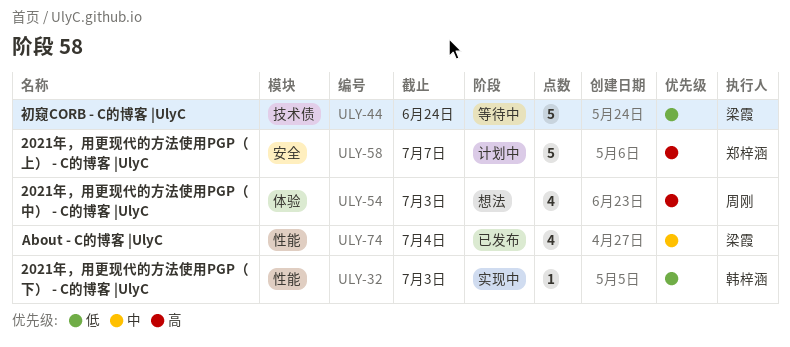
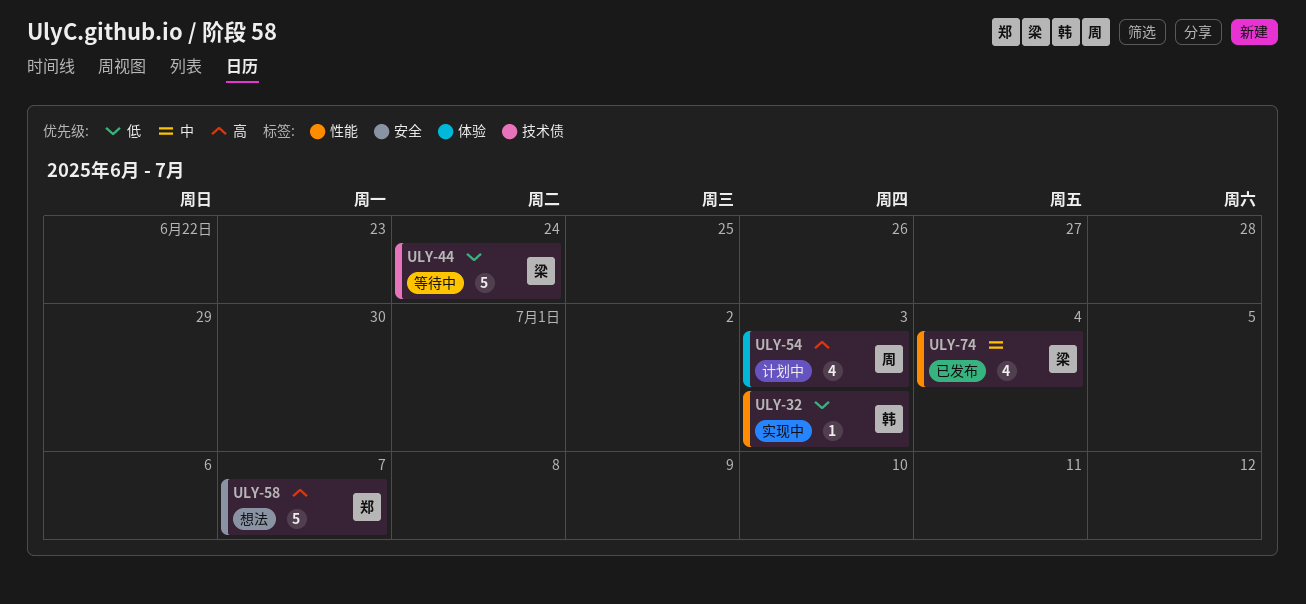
ULY-54, status: 想法 -> 计划中
ULY-58, status: 计划中 -> 想法

